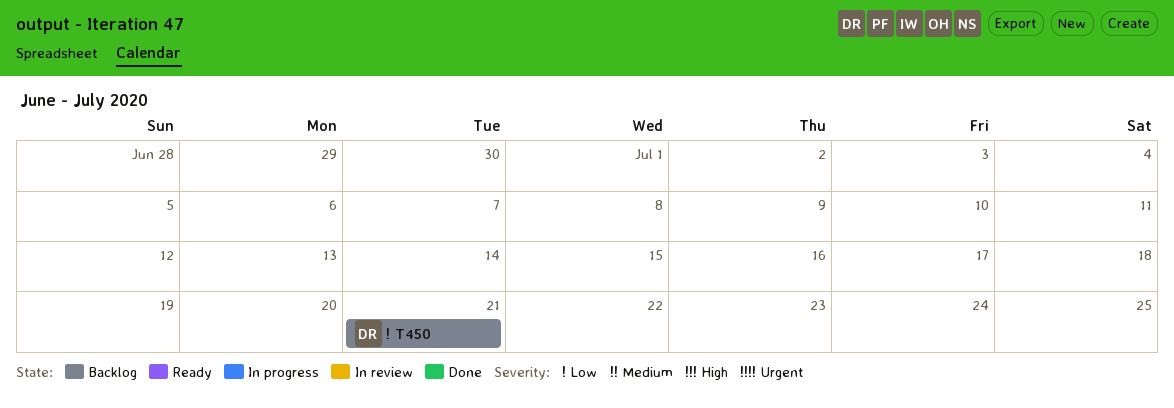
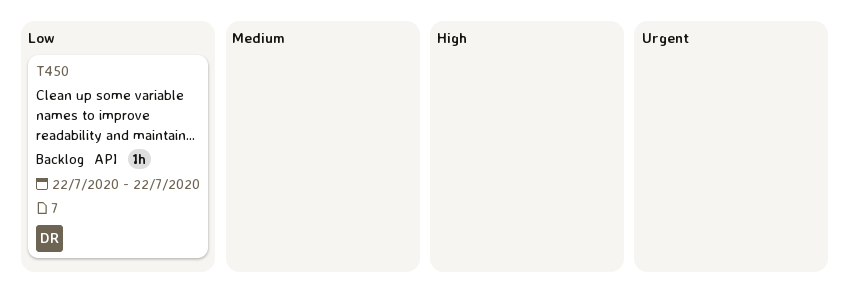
T450, start: Jul 21 -> Jul 22
T450, due: Jul 21 -> Jul 22

